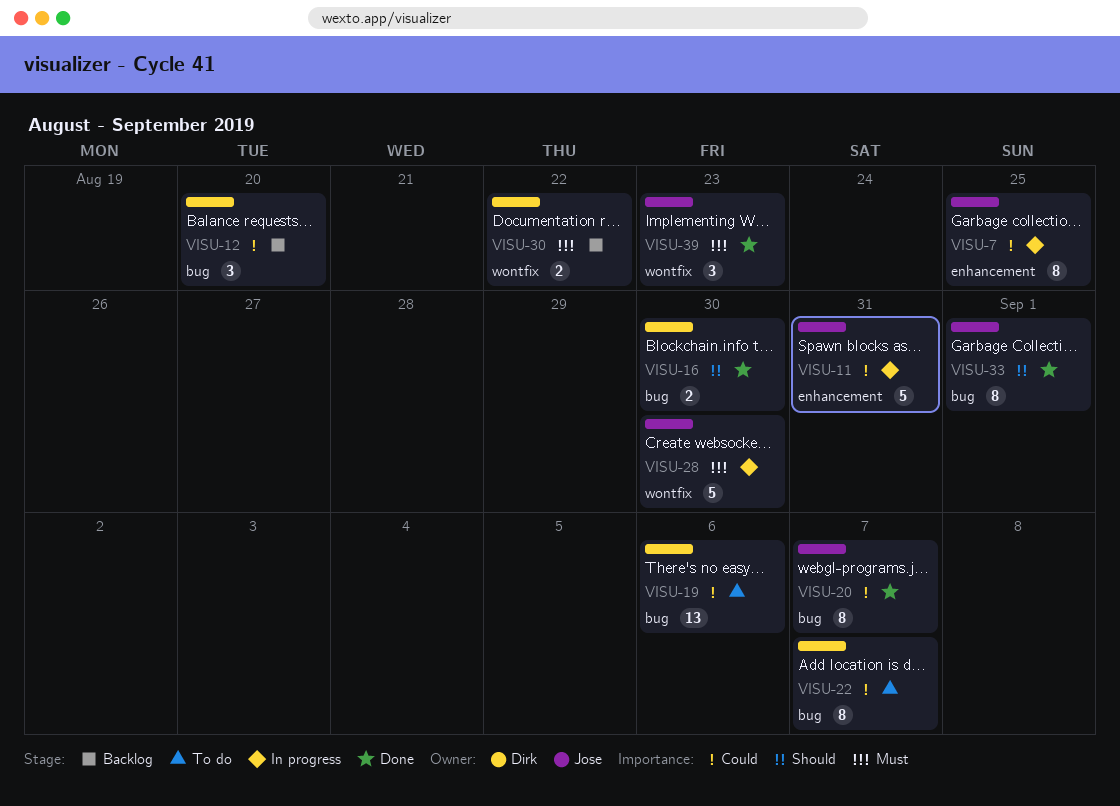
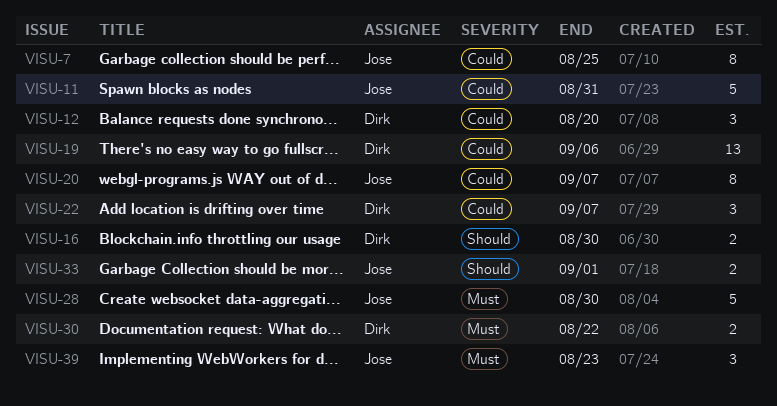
VISU-22, estimate: 8 -> 3
VISU-33, estimate: 8 -> 2

